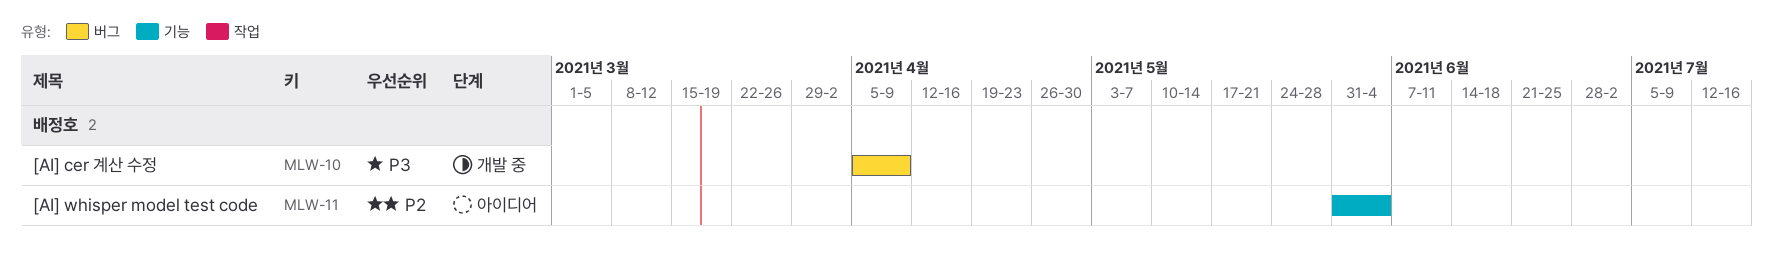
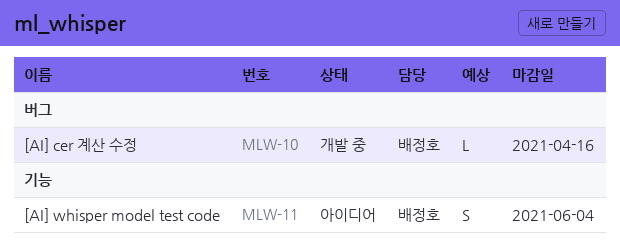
MLW-10, due: Apr 9 -> Apr 16

